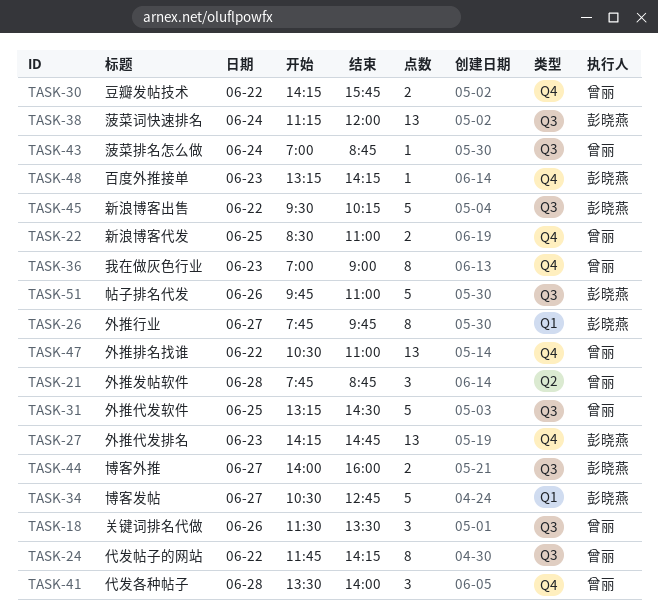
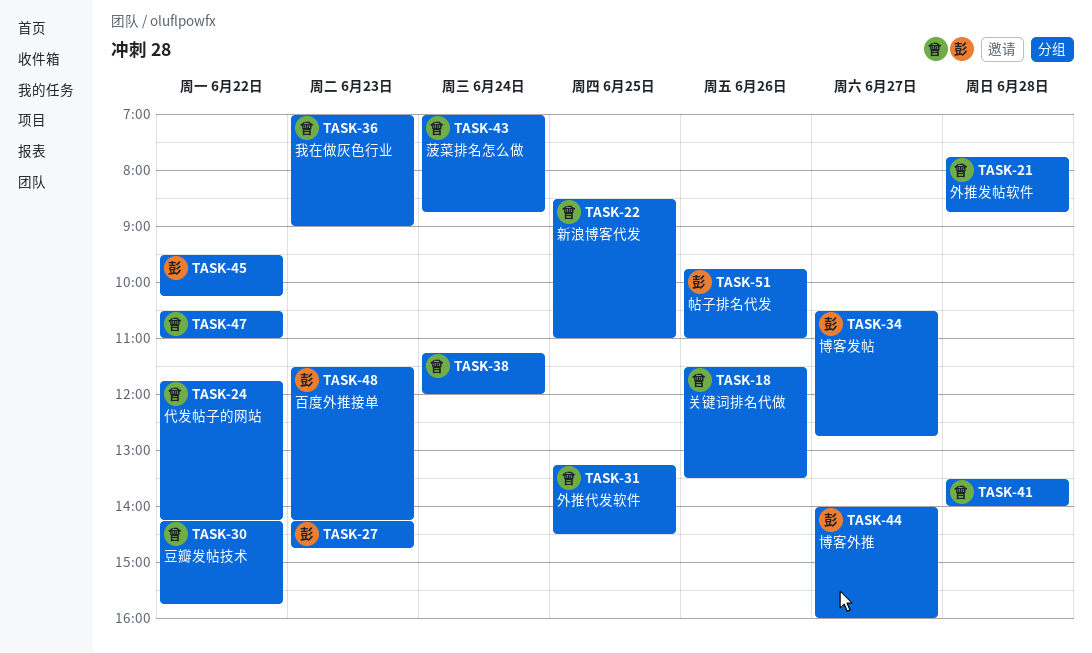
TASK-26: present -> none
TASK-38, owner: 彭晓燕 -> 曾丽
TASK-48, begins: 13:15 -> 11:30

